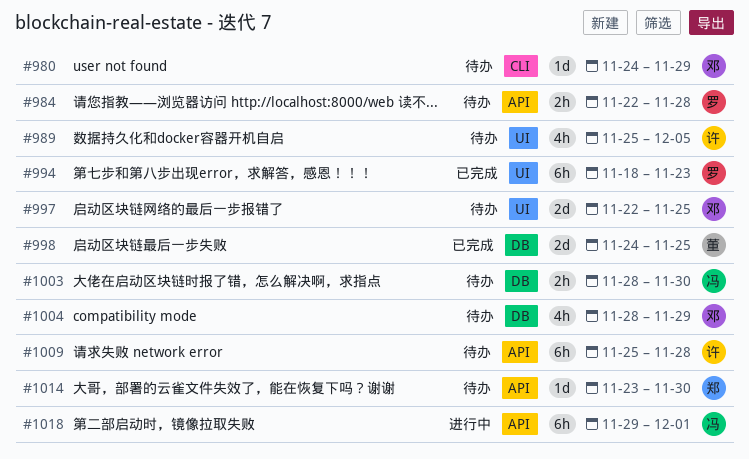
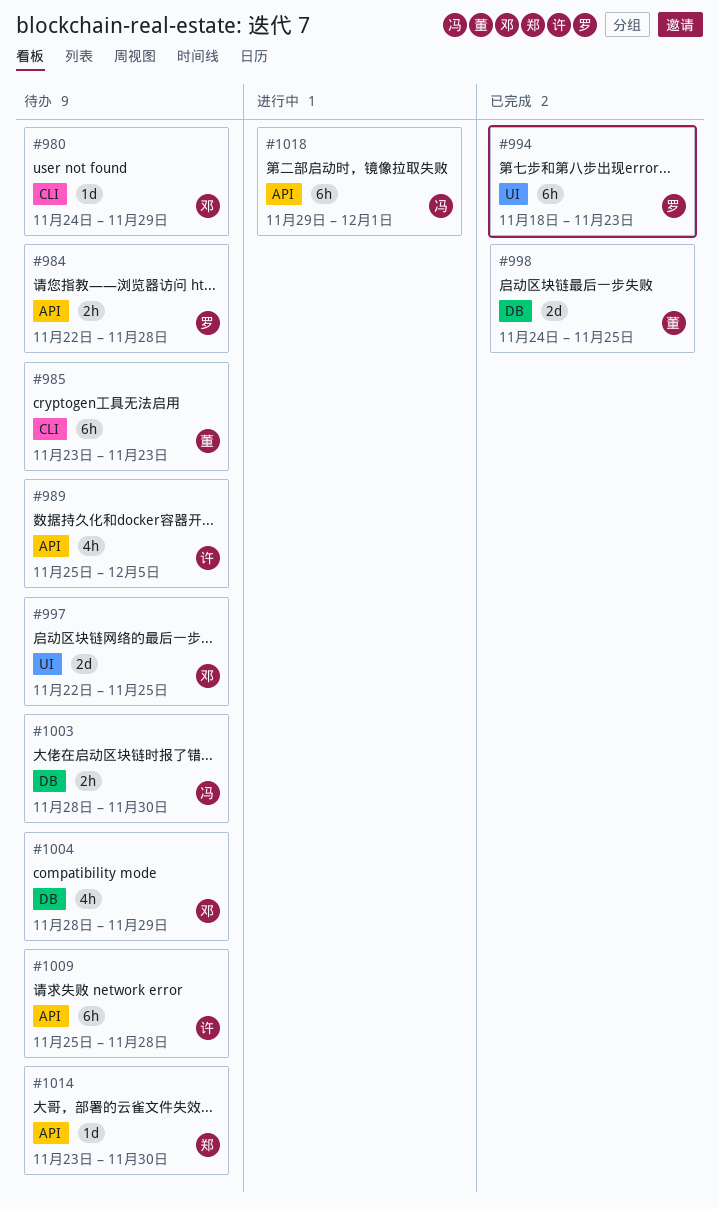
#985: none -> present
#989, label: UI -> API

